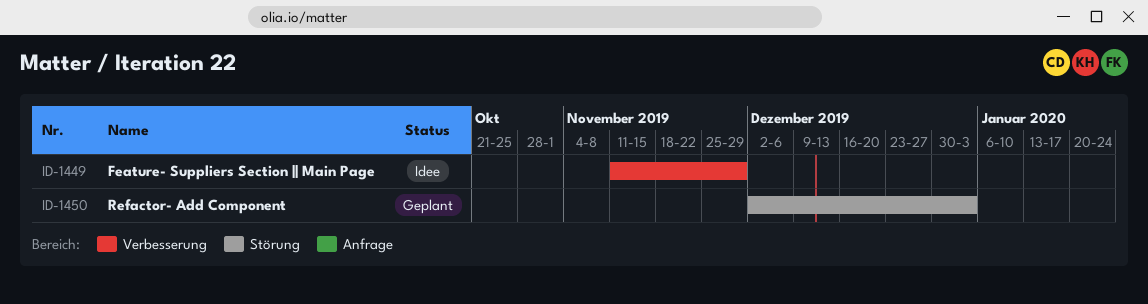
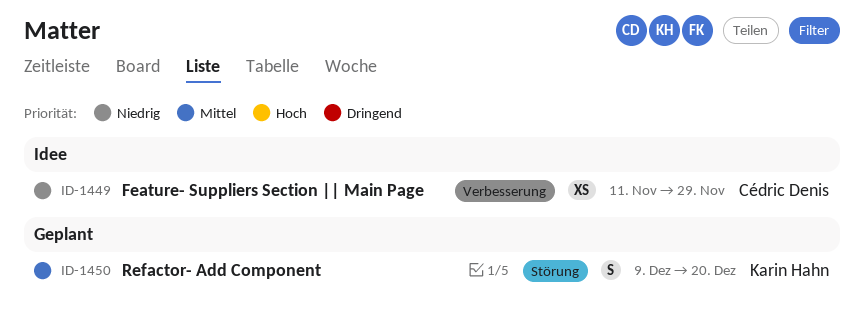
ID-1450, start: Dec 2 -> Dec 9
ID-1450, due: Jan 3 -> Dec 20

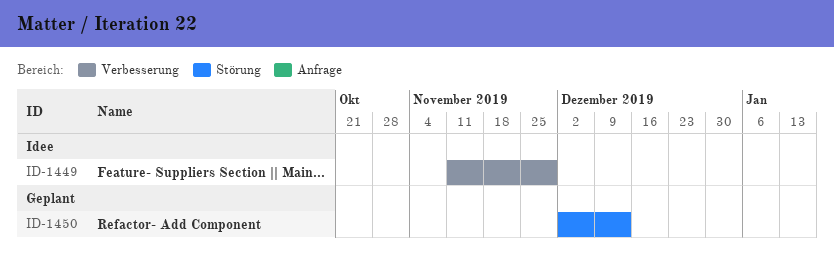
ID-1450, start: Dec 9 -> Dec 2
ID-1450, due: Dec 20 -> Dec 13

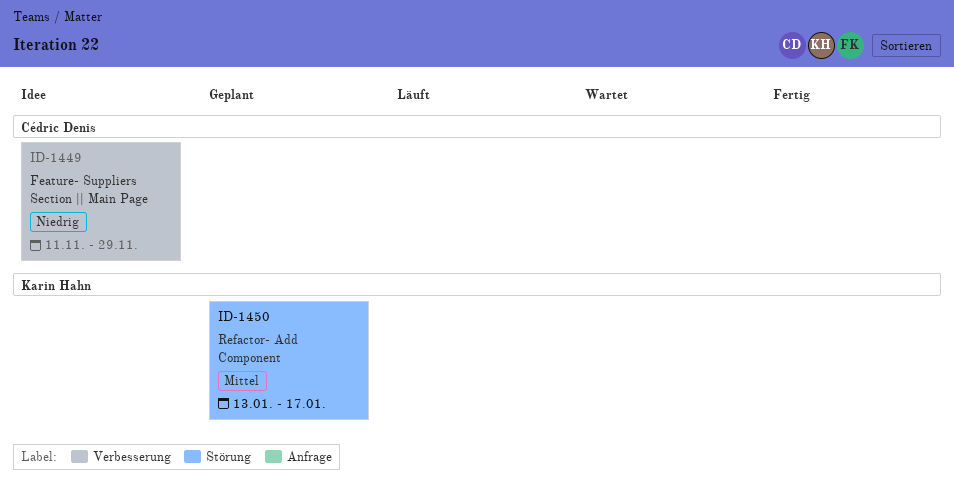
ID-1450, start: Dec 2 -> Jan 13
ID-1450, due: Dec 13 -> Jan 17

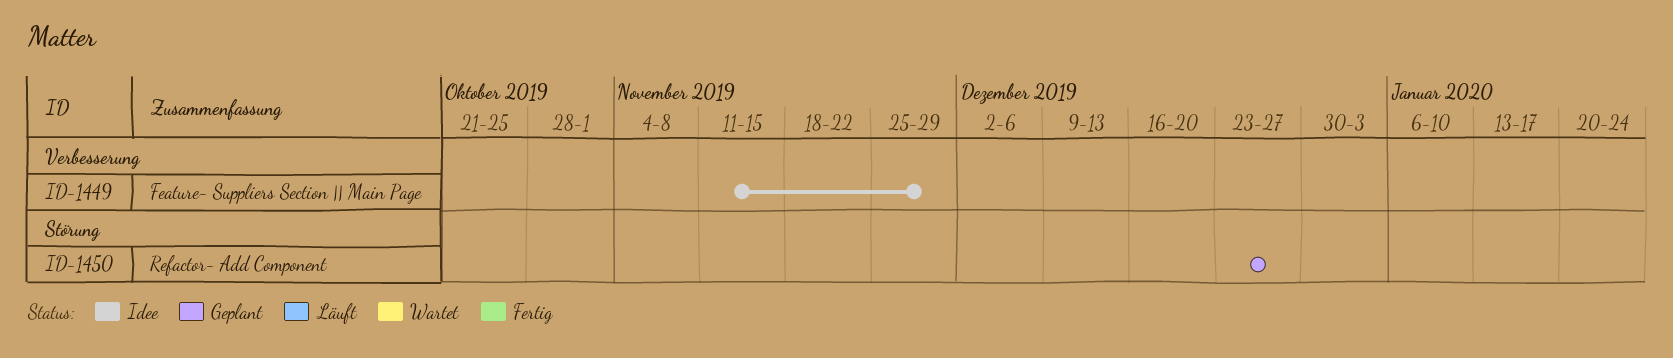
ID-1450, start: Jan 13 -> Dec 23
ID-1450, due: Jan 17 -> Dec 27

